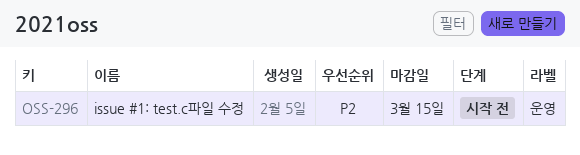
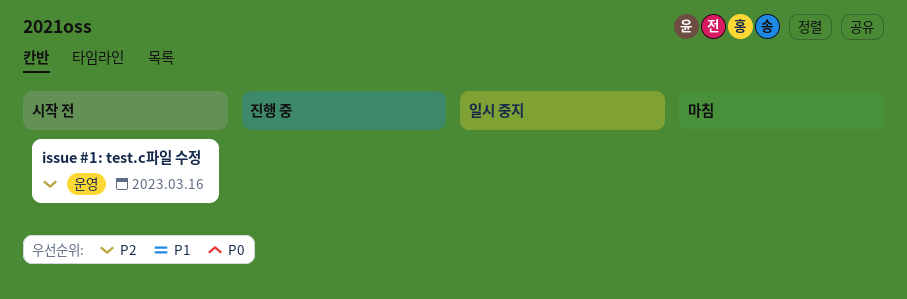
issue #1: test.c파일 수정, due: Mar 15 -> Mar 16

